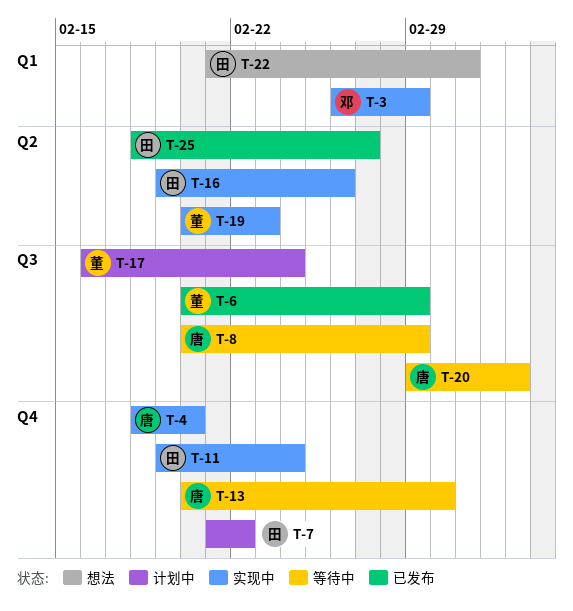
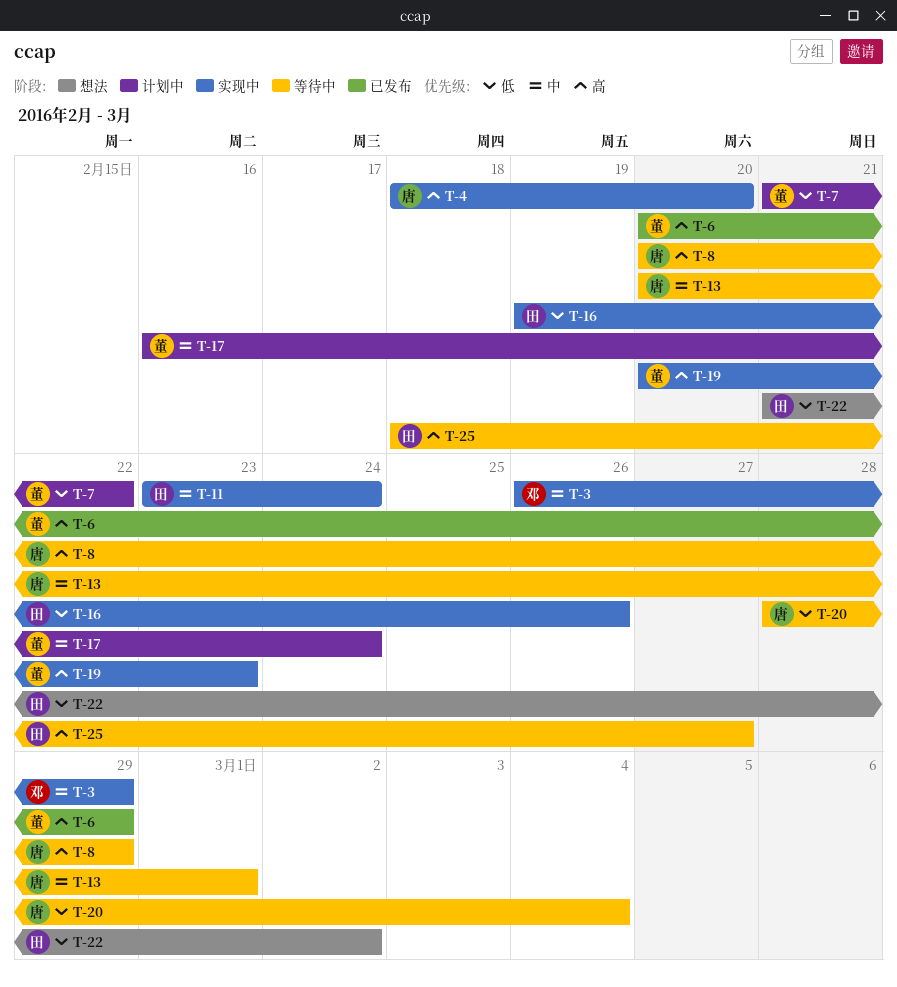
T-7, owner: 田 -> 董
T-11, start: Feb 19 -> Feb 23
T-20, start: Feb 29 -> Feb 28
T-25, status: 已发布 -> 等待中

